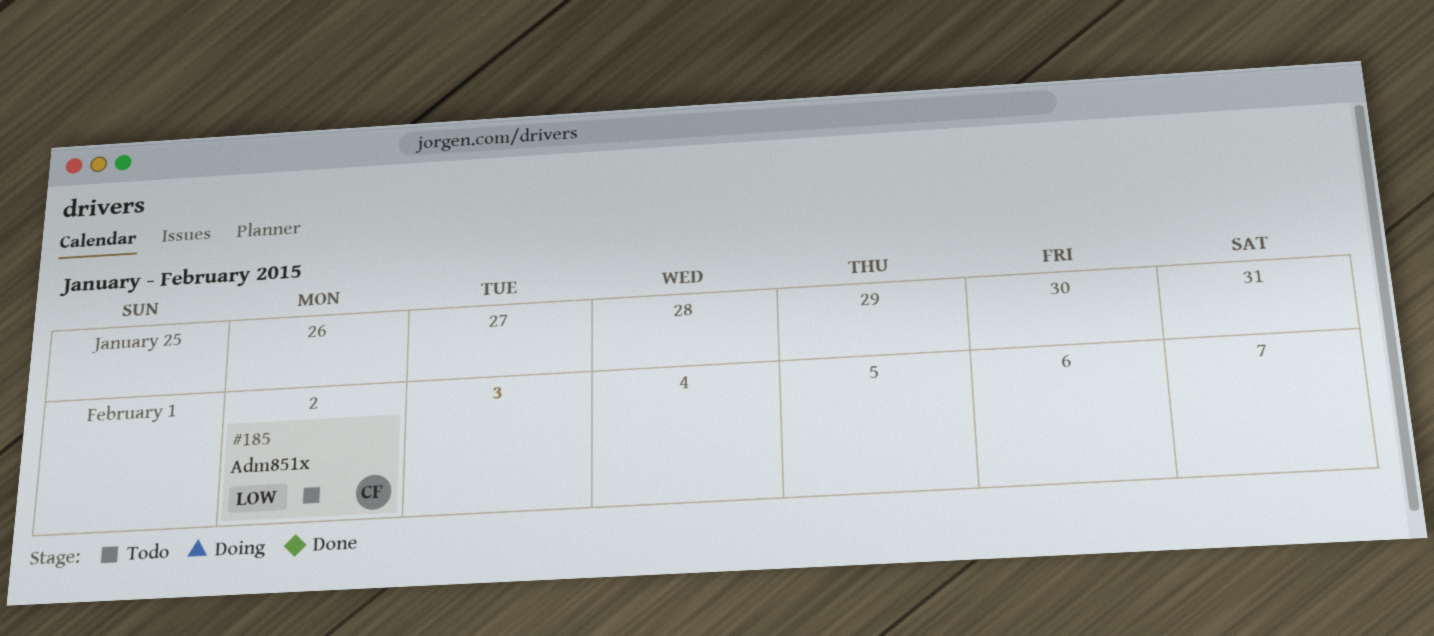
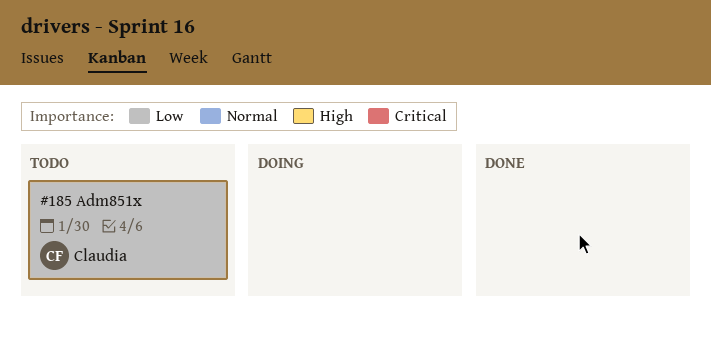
#185, due: Feb 2 -> Jan 30

